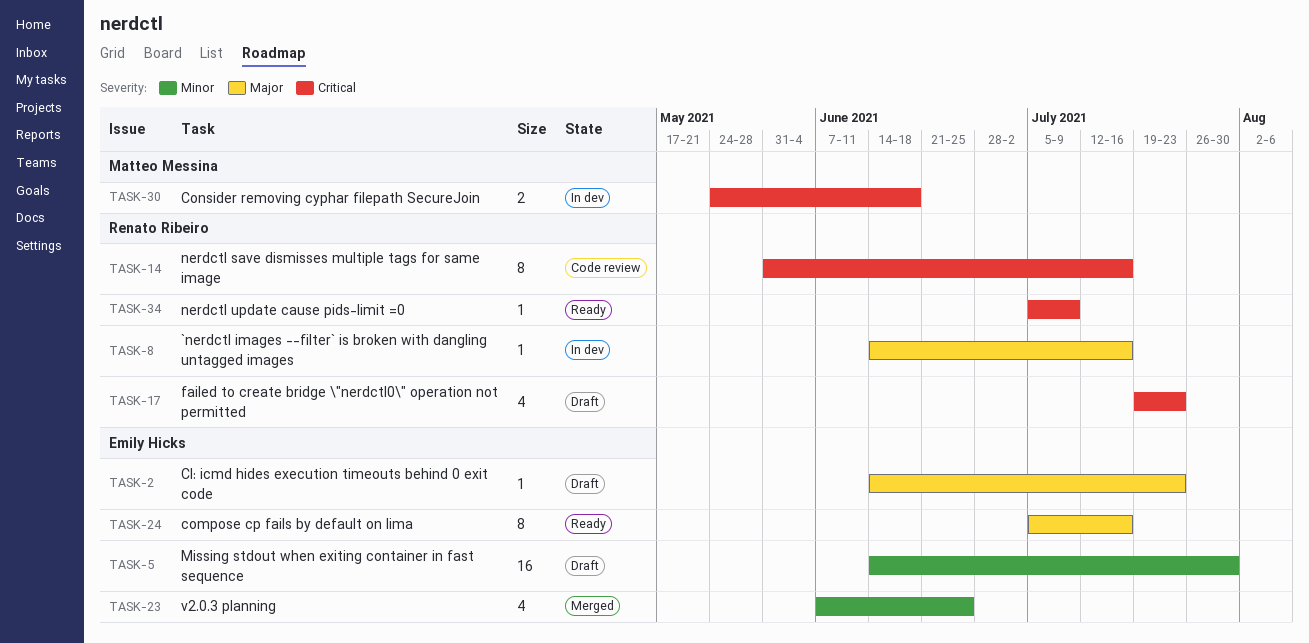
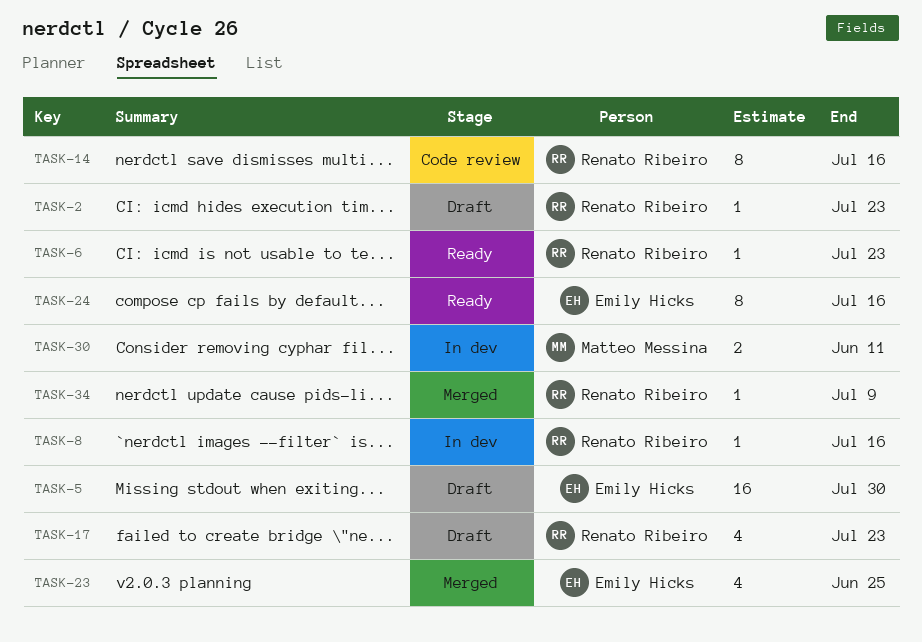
TASK-2, owner: Emily Hicks -> Renato Ribeiro
TASK-6: none -> present
TASK-30, due: Jun 18 -> Jun 11
TASK-34, status: Ready -> Merged

